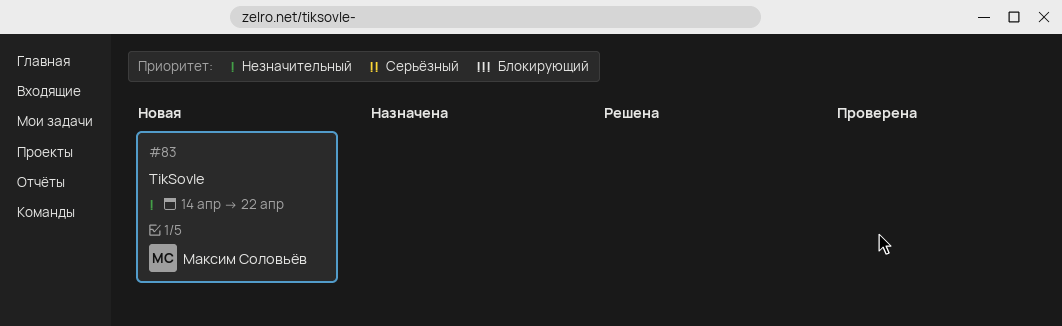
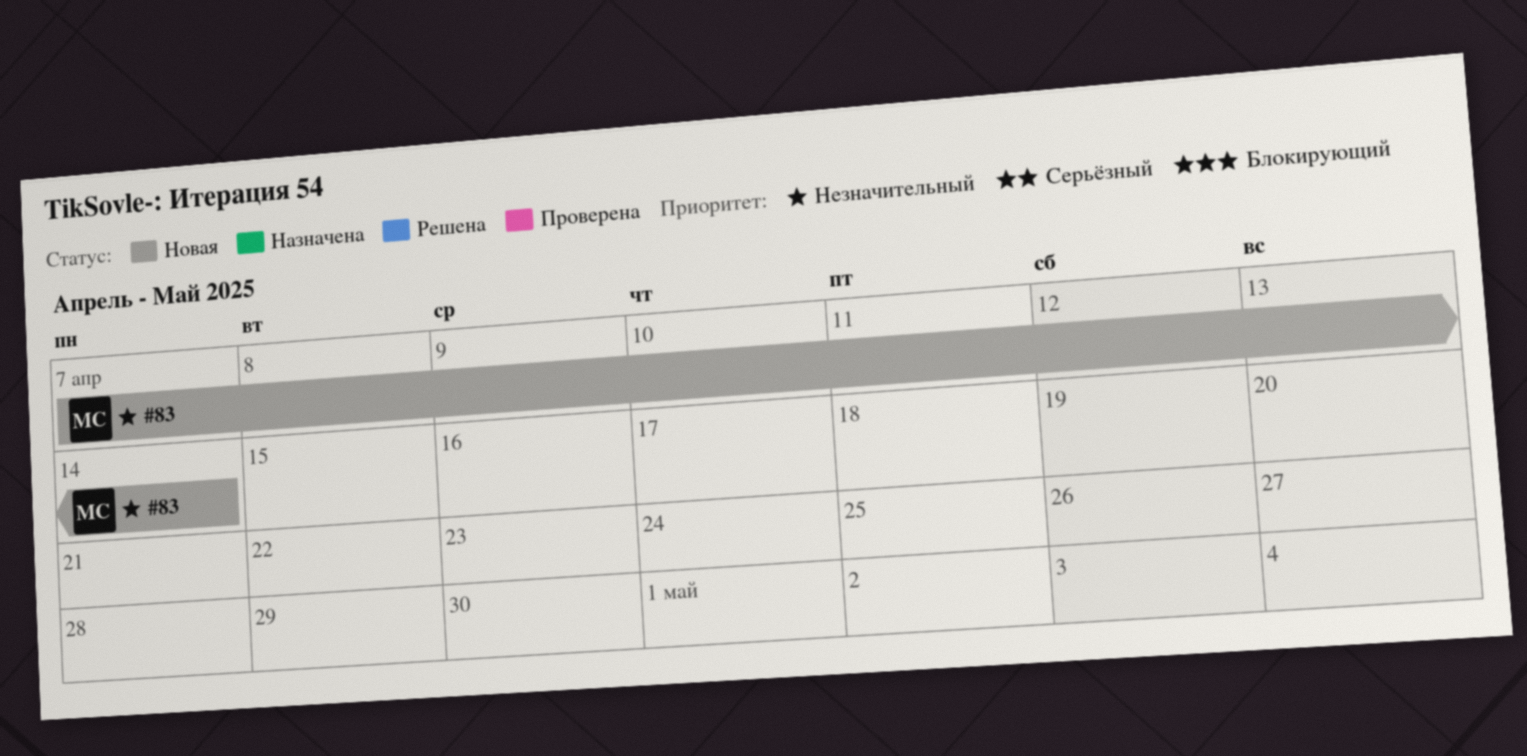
#83, start: Apr 14 -> Apr 7
#83, due: Apr 22 -> Apr 14

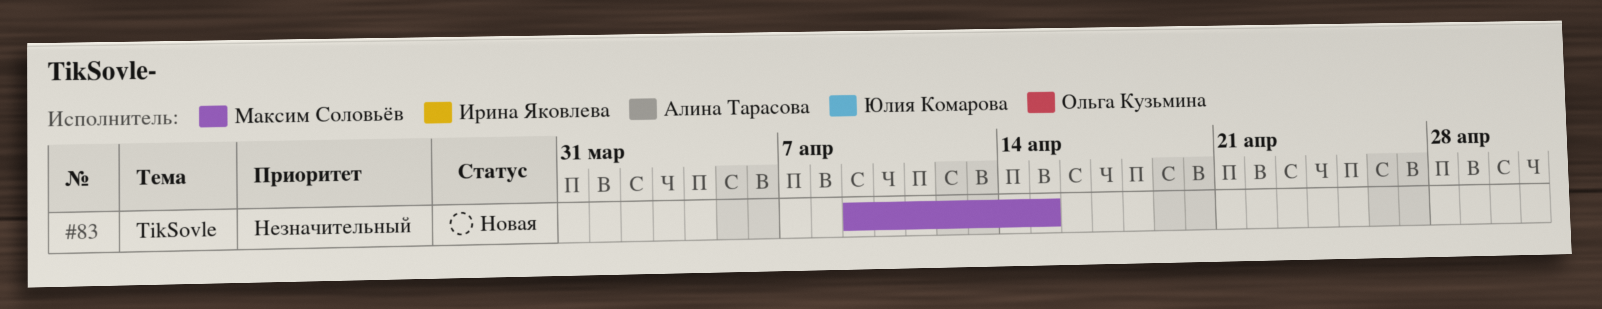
#83, start: Apr 7 -> Apr 9
#83, due: Apr 14 -> Apr 15

